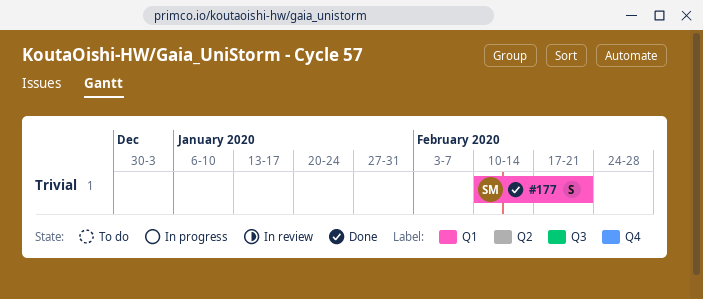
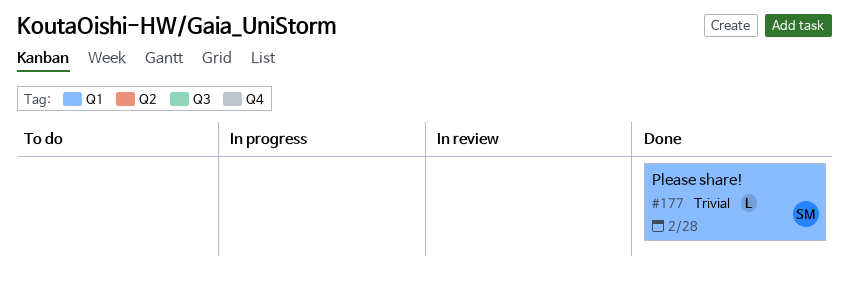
#177, estimate: S -> L
#177, due: Feb 21 -> Feb 28

